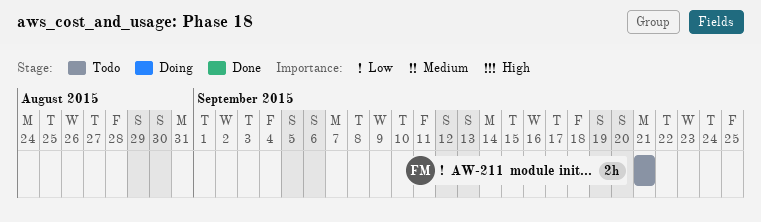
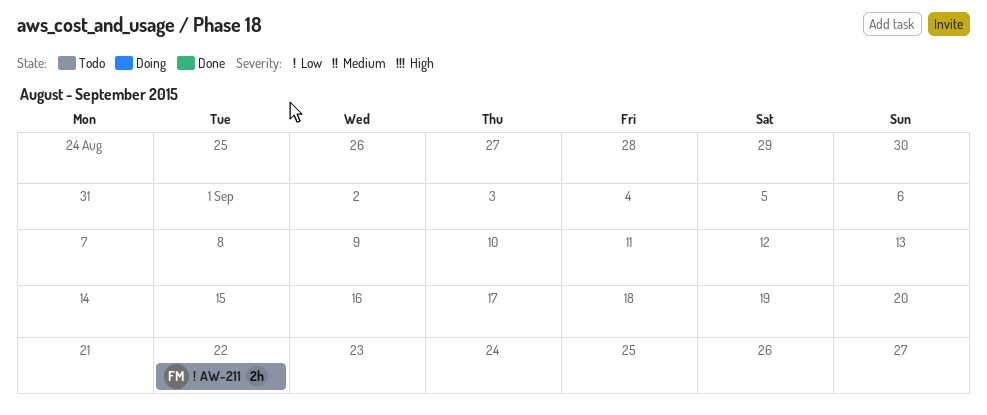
AW-211, start: Sep 21 -> Sep 22
AW-211, due: Sep 21 -> Sep 22

